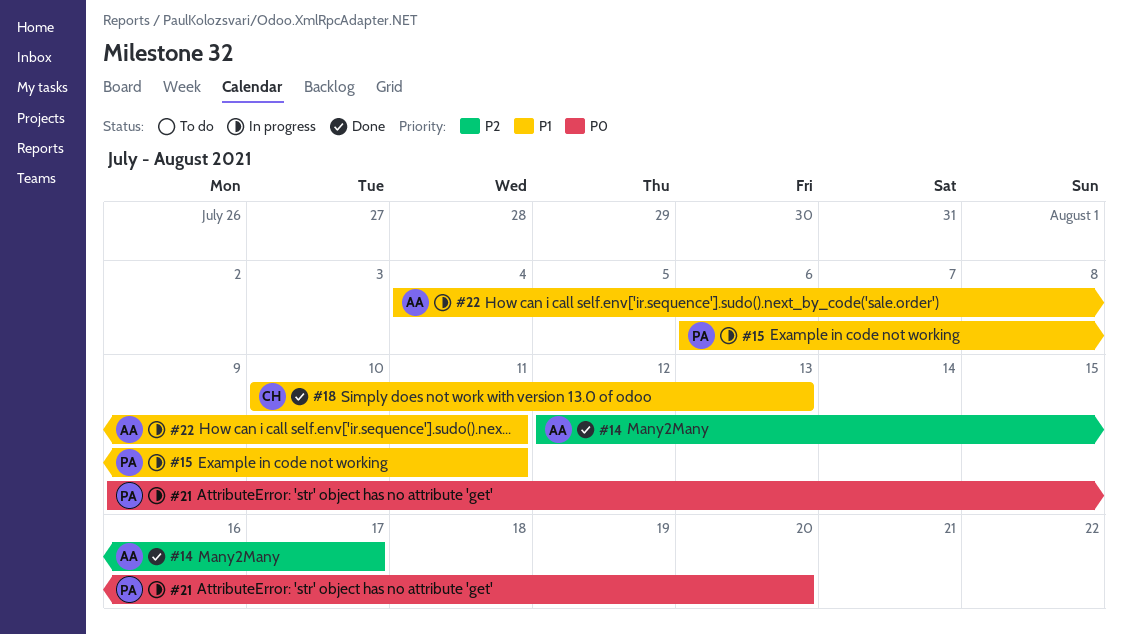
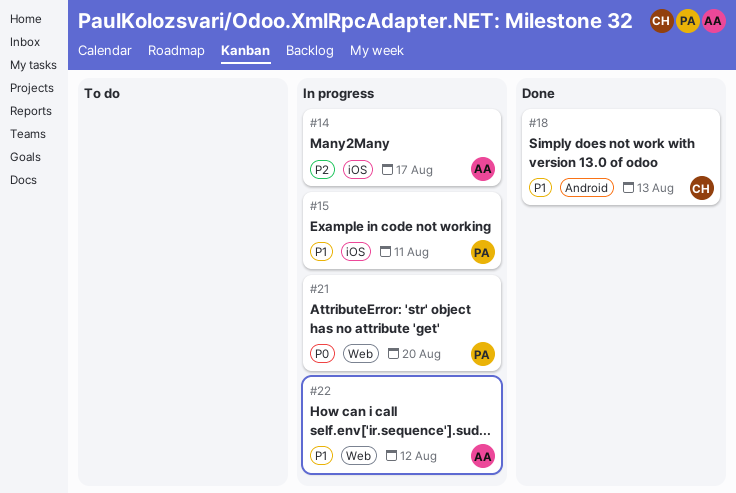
#14, status: Done -> In progress
#22, due: Aug 11 -> Aug 12

